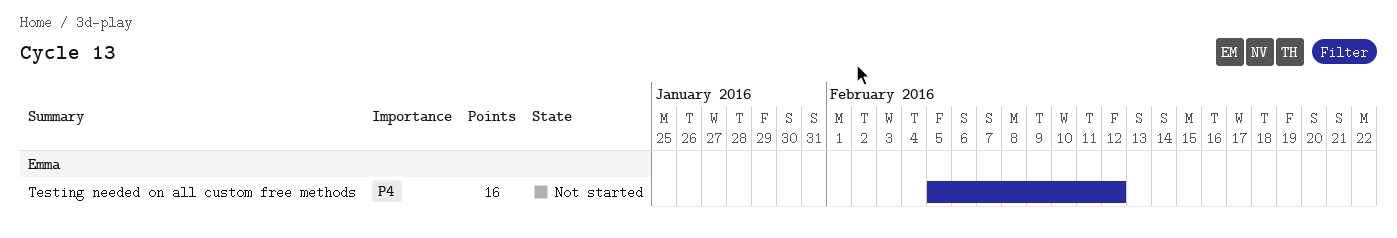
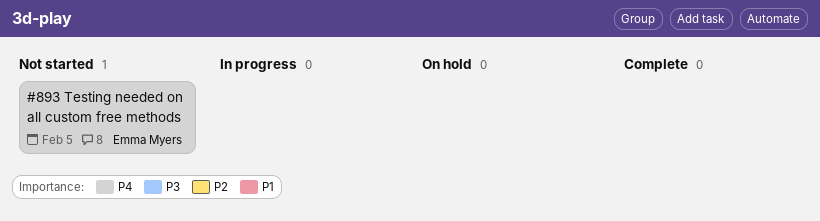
Testing needed on all custom free methods, due: Feb 12 -> Feb 5

